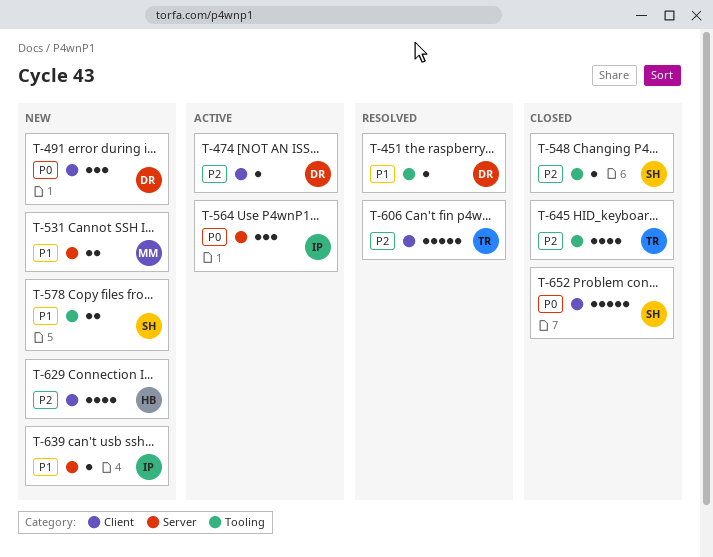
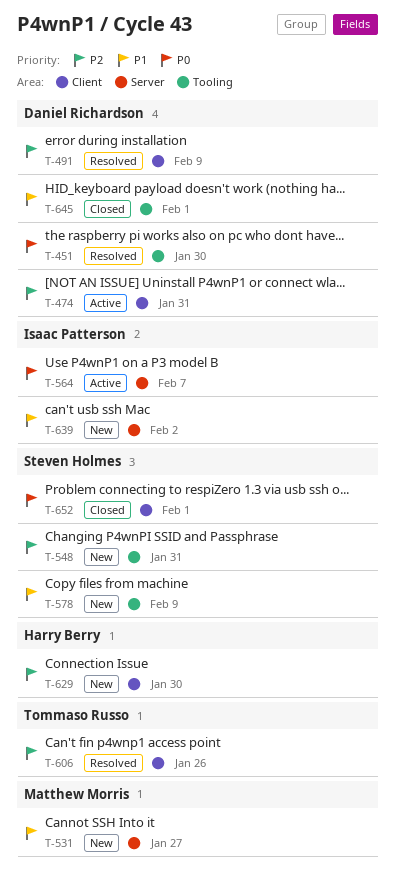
T-451, priority: P1 -> P0
T-491, status: New -> Resolved
T-491, priority: P0 -> P2
T-548, status: Closed -> New
T-645, owner: Tommaso Russo -> Daniel Richardson
T-645, priority: P2 -> P1

